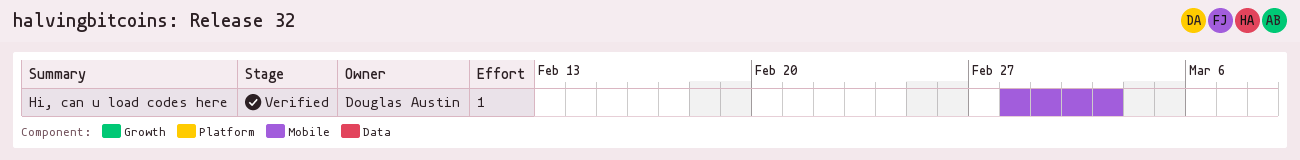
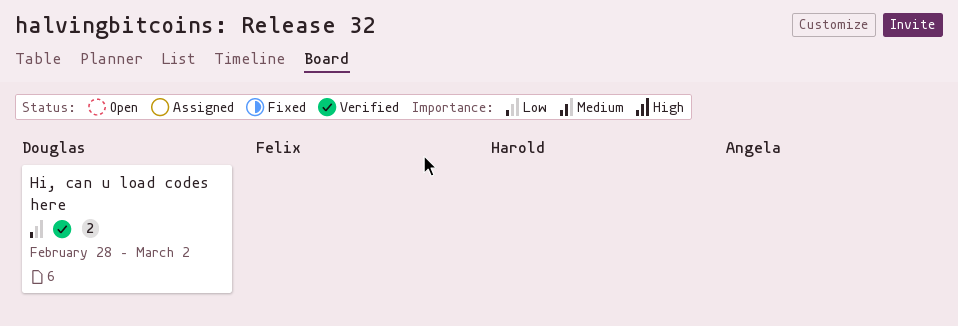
Hi, can u load codes here, estimate: 1 -> 2
Hi, can u load codes here, due: Mar 3 -> Mar 2

